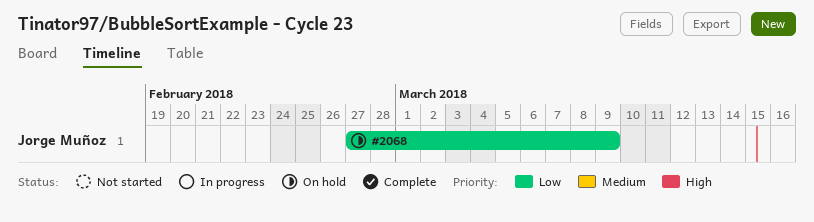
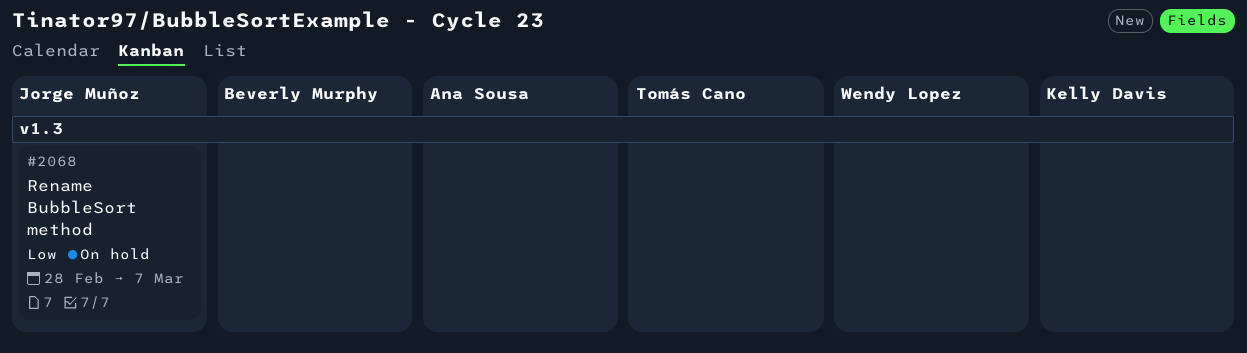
#2068, start: Feb 27 -> Feb 28
#2068, due: Mar 9 -> Mar 7

